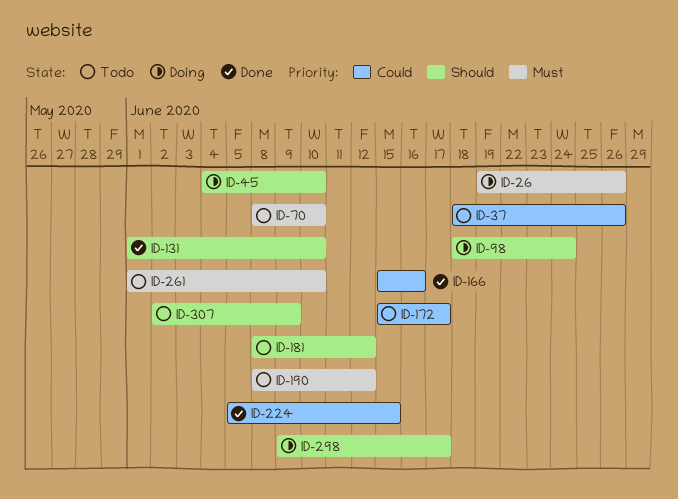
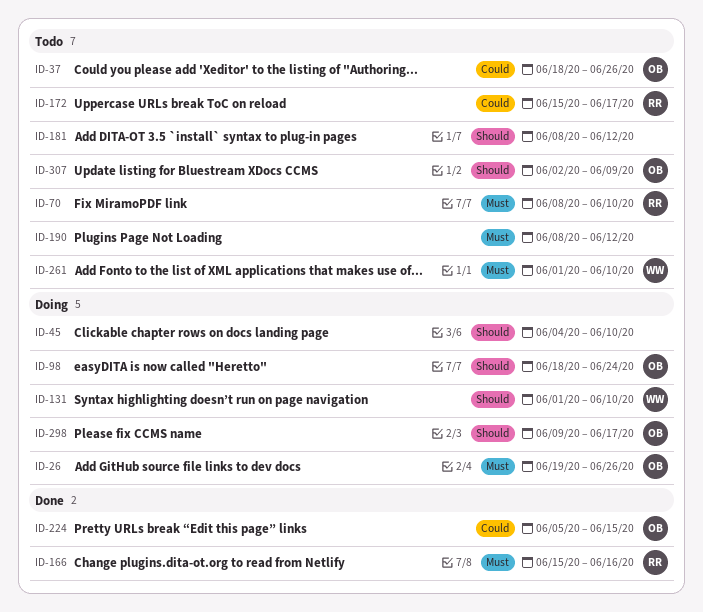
ID-131, status: Done -> Doing
ID-166, priority: Could -> Must

